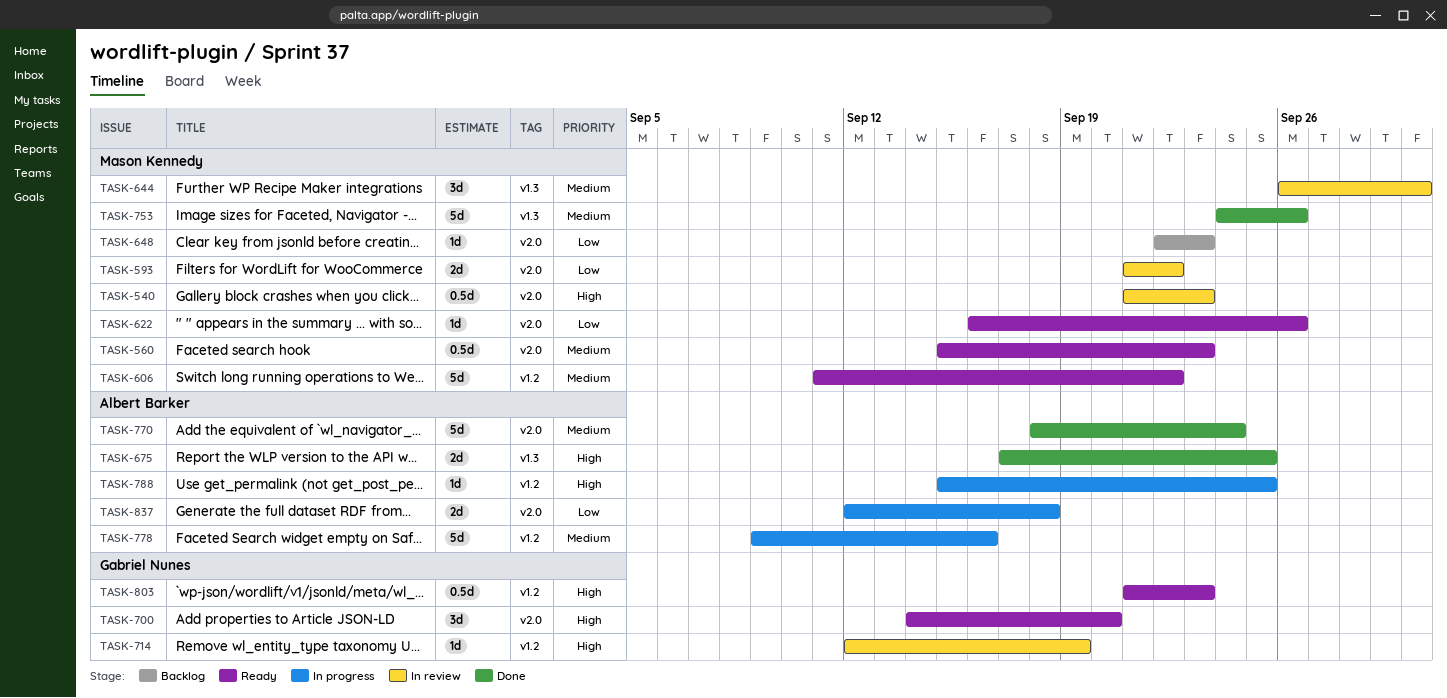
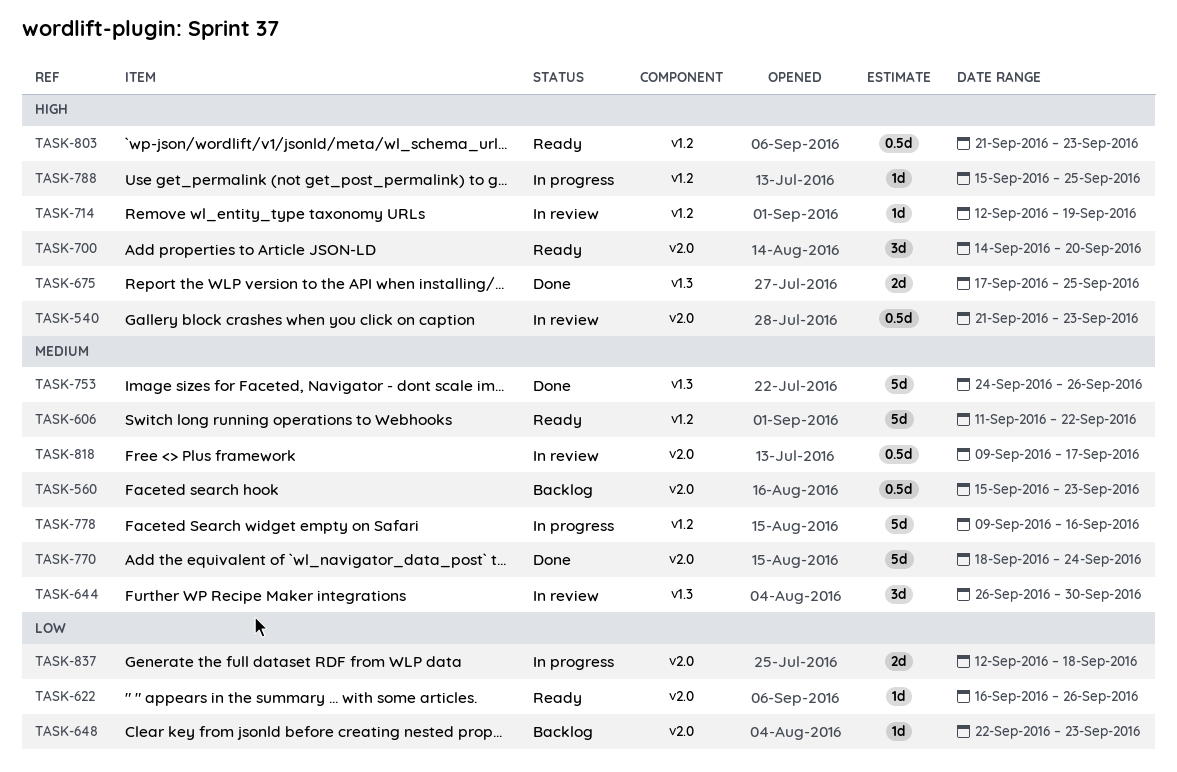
TASK-560, status: Ready -> Backlog
TASK-593: present -> none
TASK-818: none -> present

